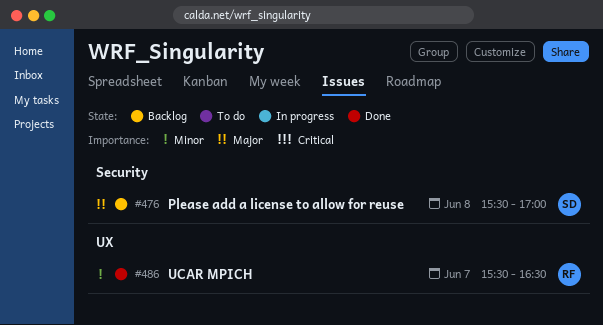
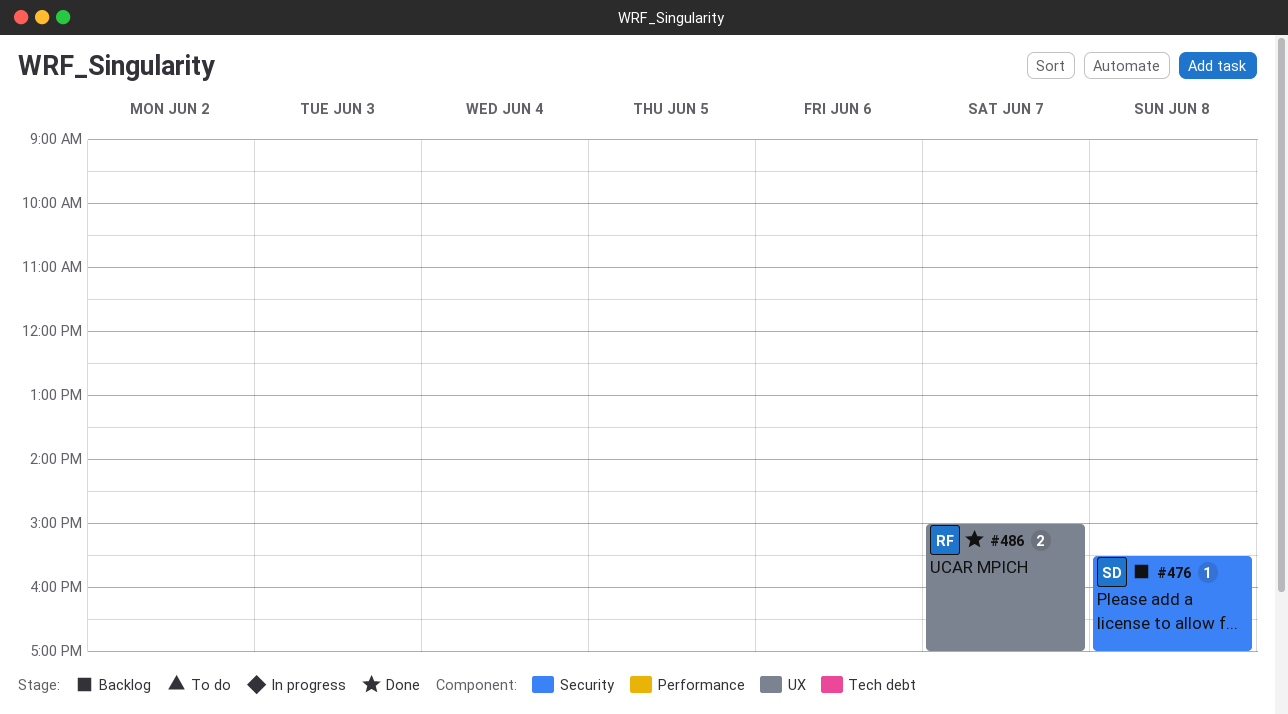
#486, begins: 15:30 -> 15:00
#486, ends: 16:30 -> 17:00

